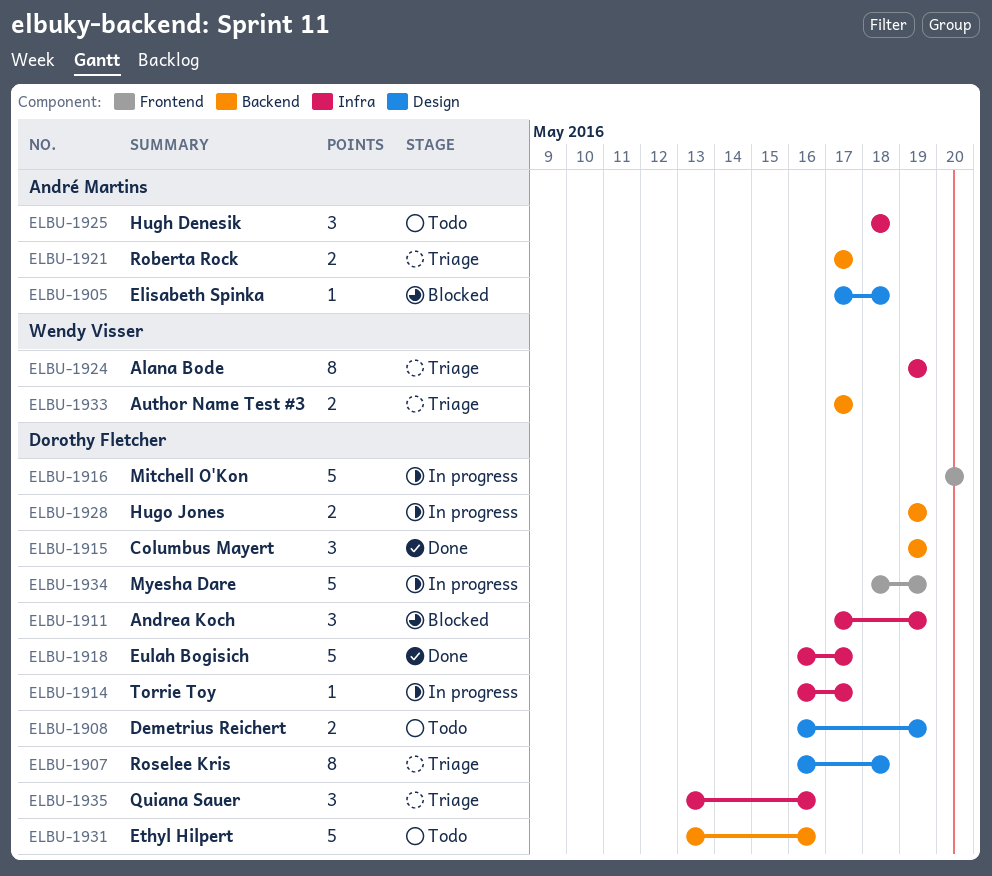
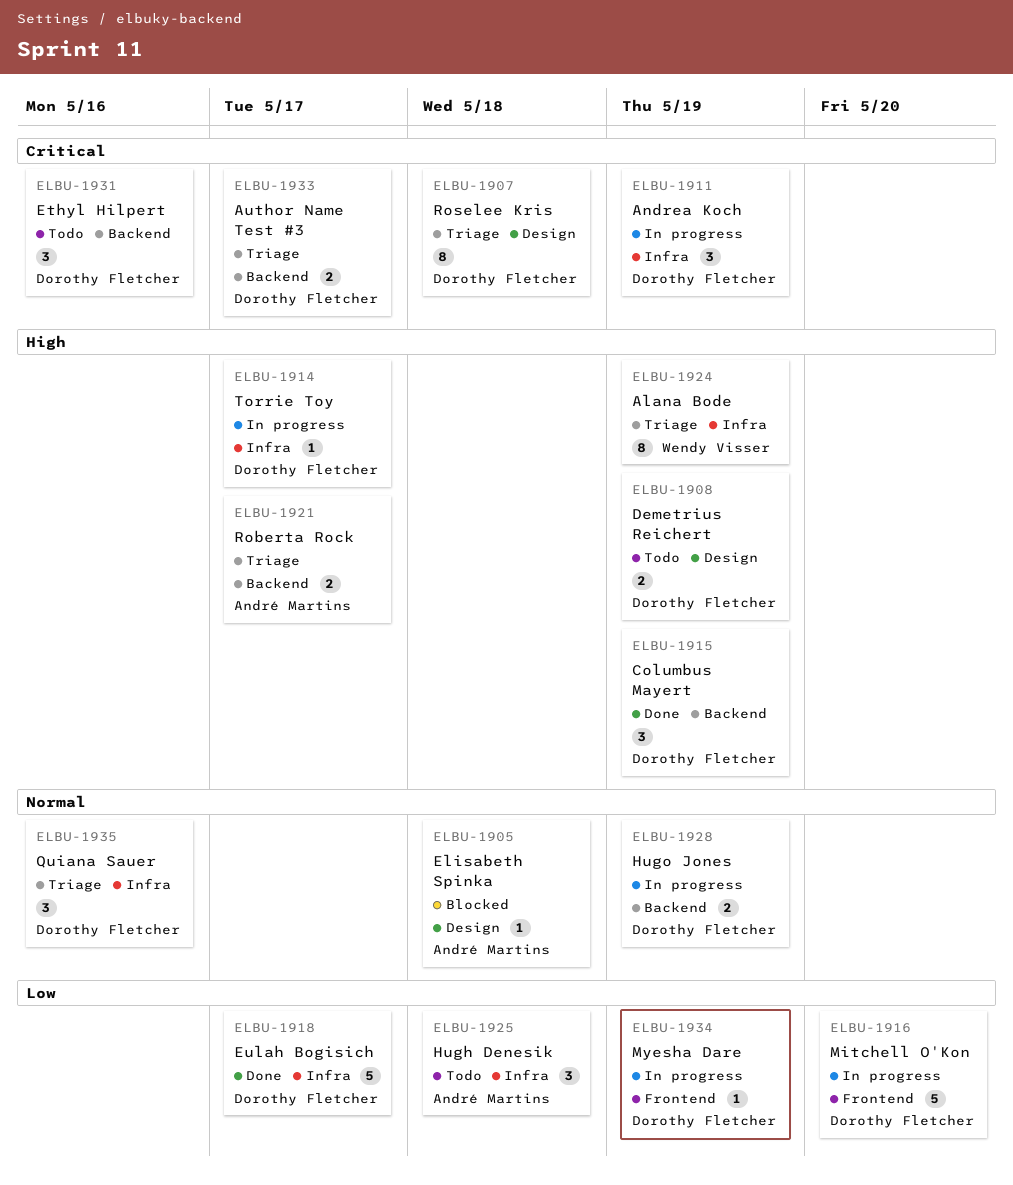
ELBU-1911, status: Blocked -> In progress
ELBU-1931, estimate: 5 -> 3
ELBU-1933, owner: Wendy Visser -> Dorothy Fletcher
ELBU-1934, estimate: 5 -> 1

